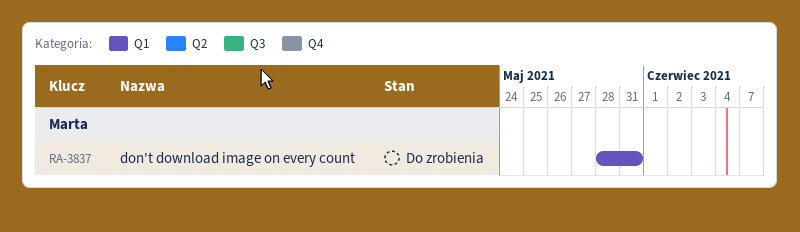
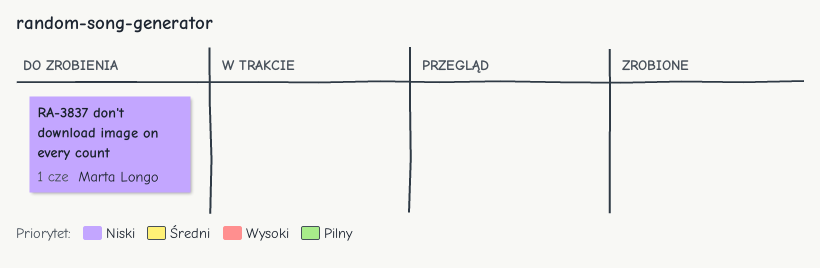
RA-3837, due: May 31 -> Jun 1

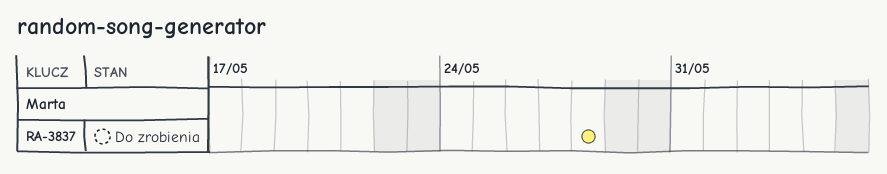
RA-3837, due: Jun 1 -> May 28

